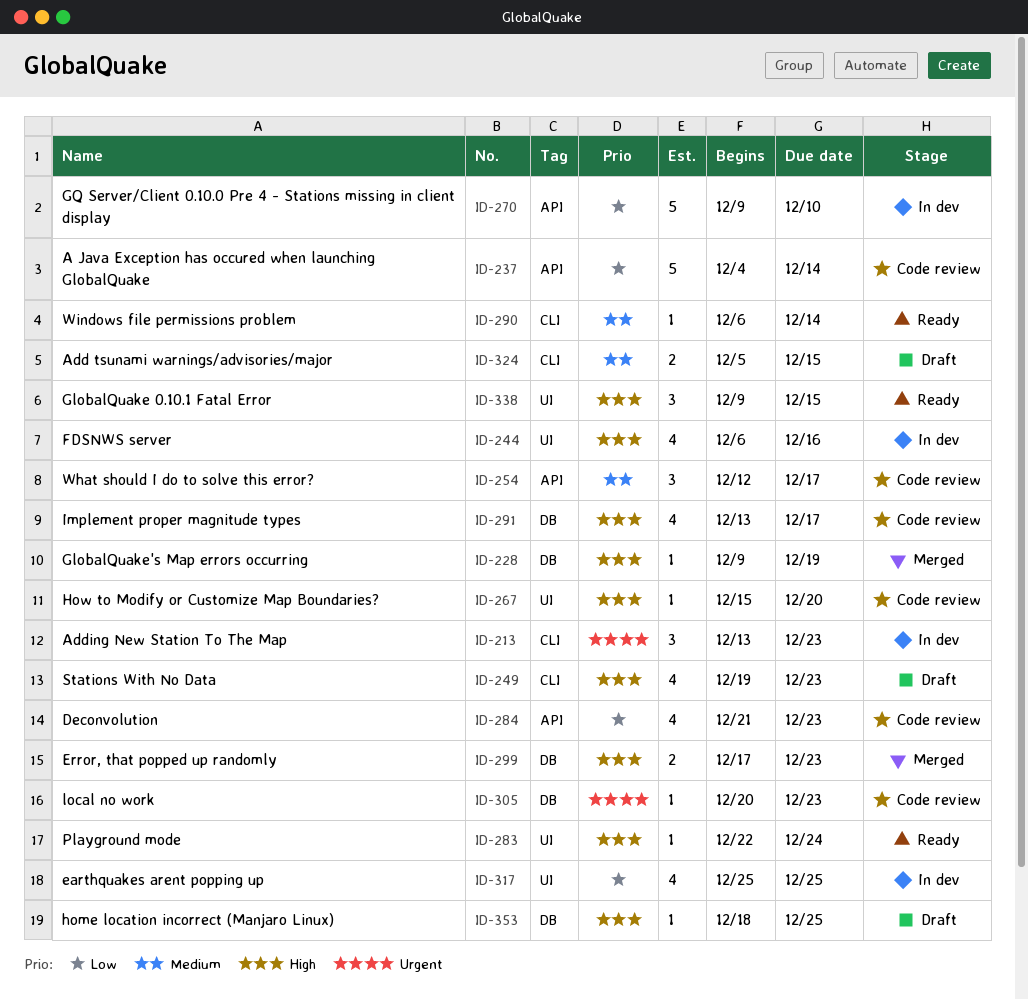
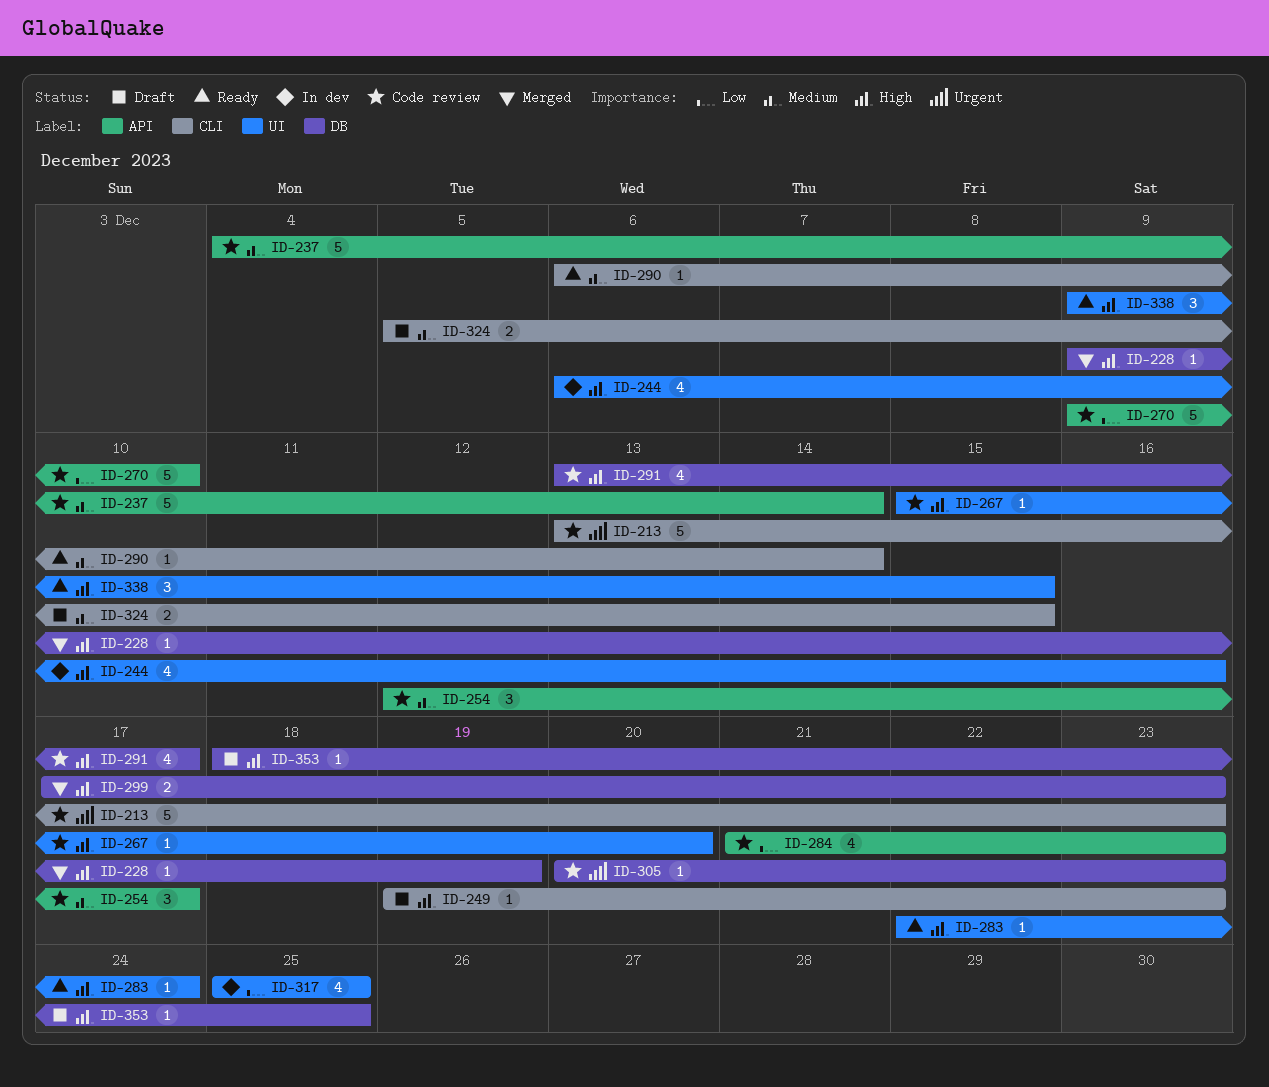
ID-213, status: In dev -> Code review
ID-213, estimate: 3 -> 5
ID-237, priority: Low -> Medium
ID-249, estimate: 4 -> 1
ID-270, status: In dev -> Code review

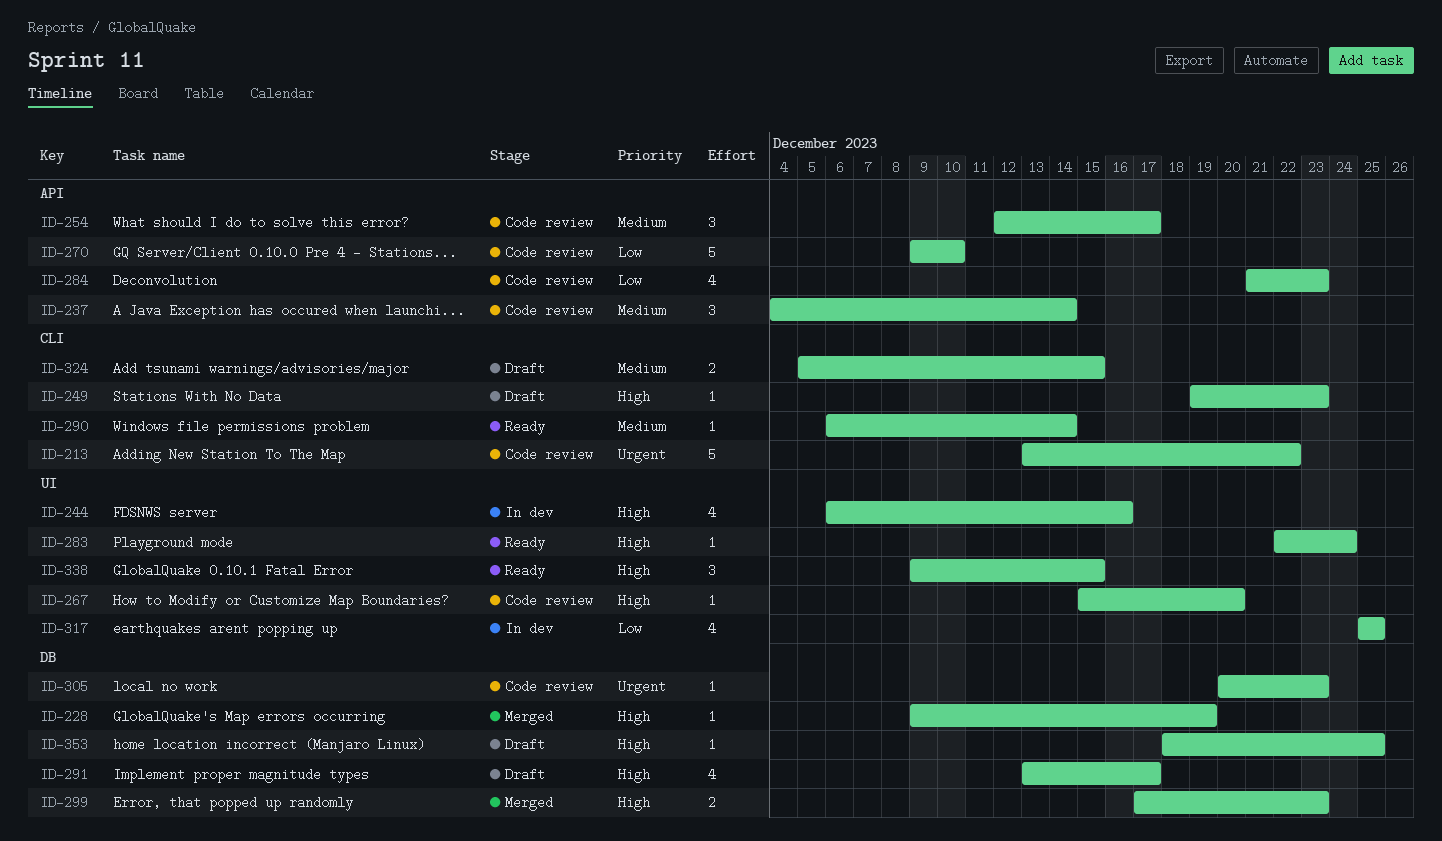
ID-213, due: Dec 23 -> Dec 22
ID-237, estimate: 5 -> 3
ID-291, status: Code review -> Draft

